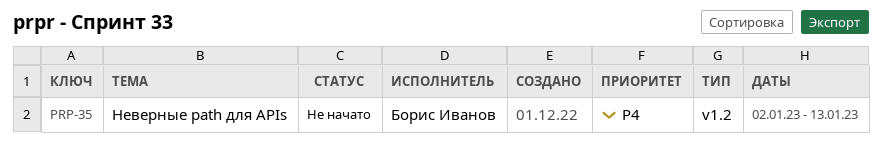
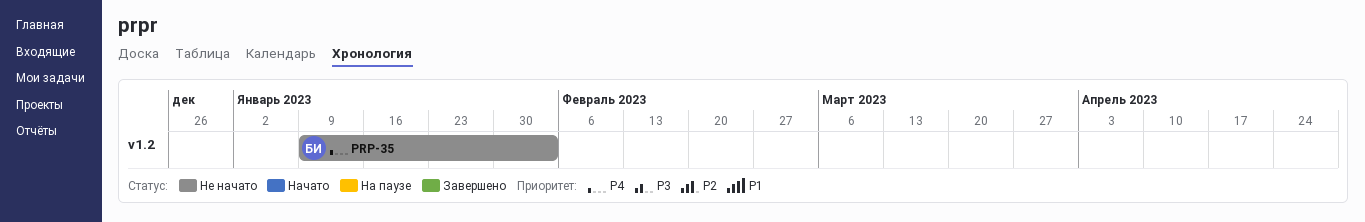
PRP-35, start: Jan 2 -> Jan 9
PRP-35, due: Jan 13 -> Feb 3

